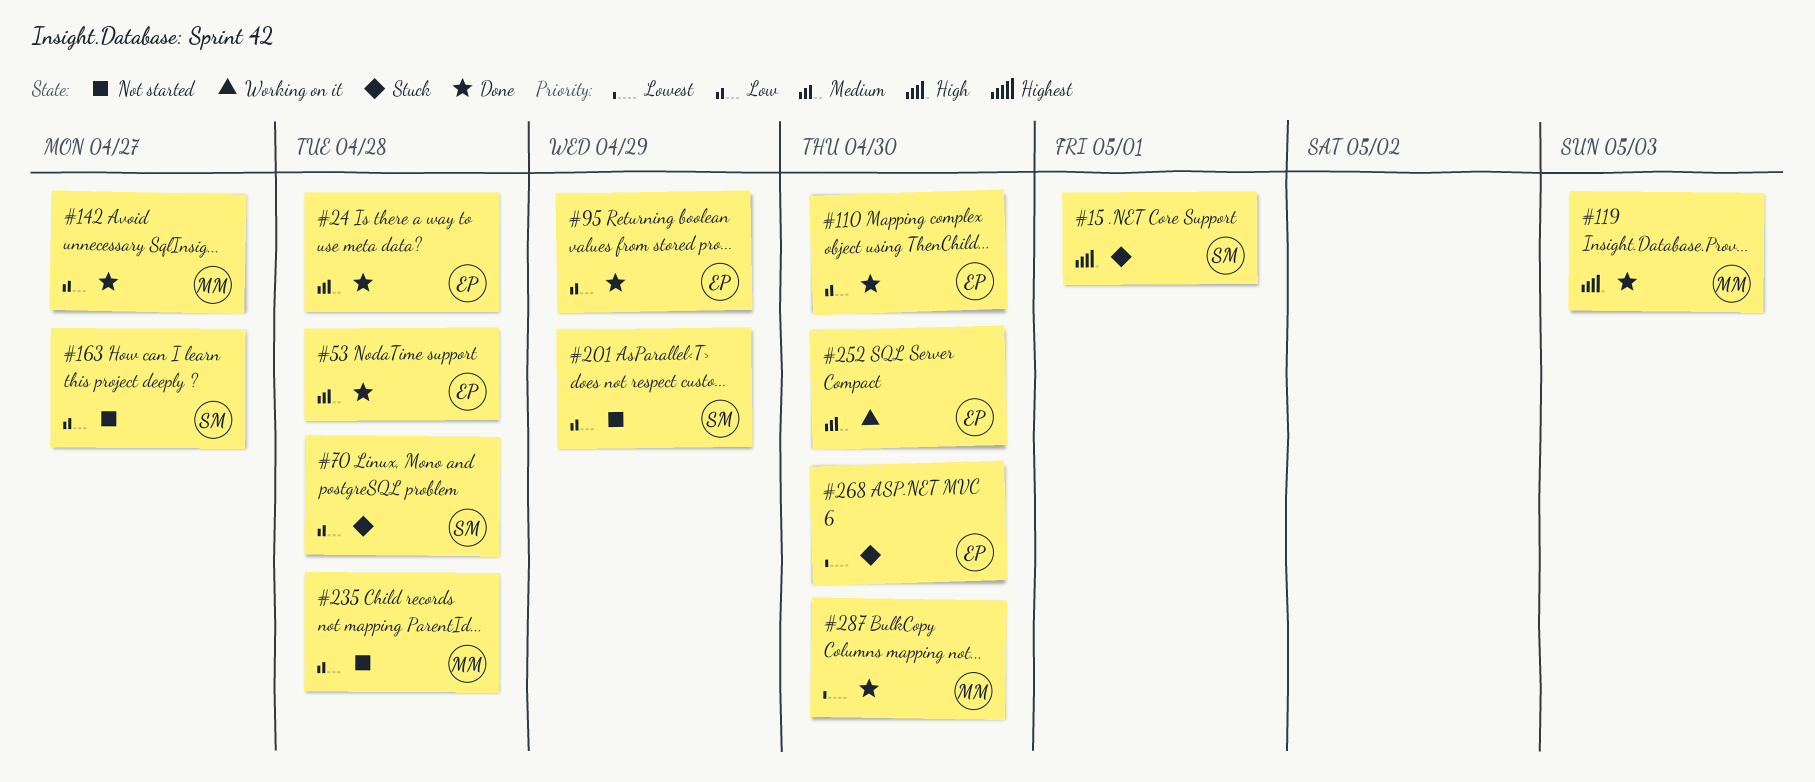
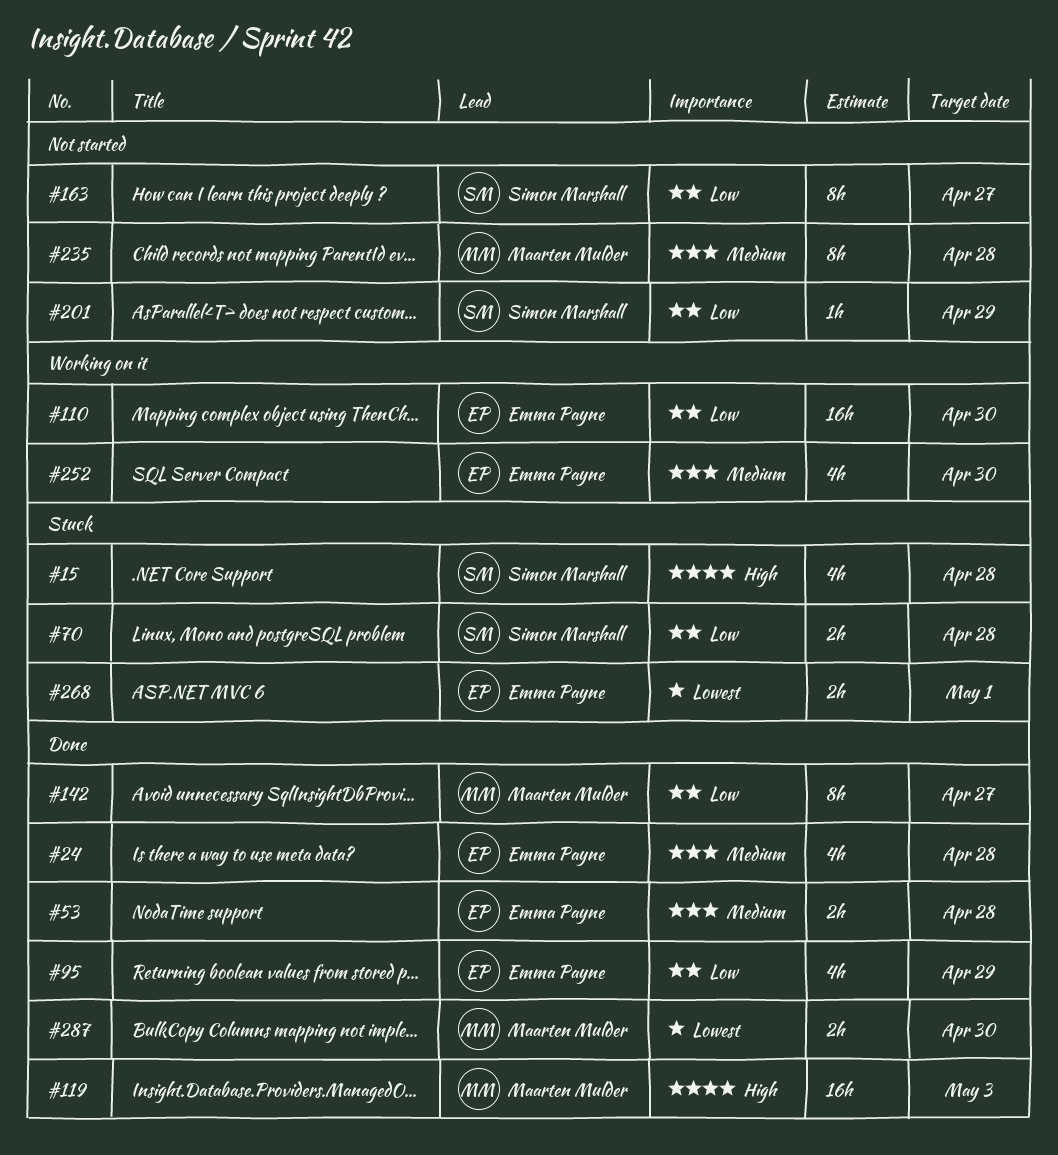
#15, due: May 1 -> Apr 28
#110, status: Done -> Working on it
#235, priority: Low -> Medium
#268, due: Apr 30 -> May 1

